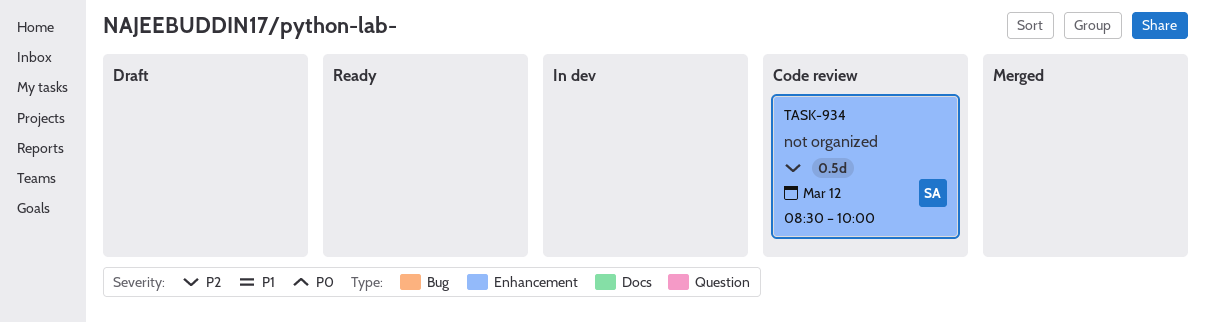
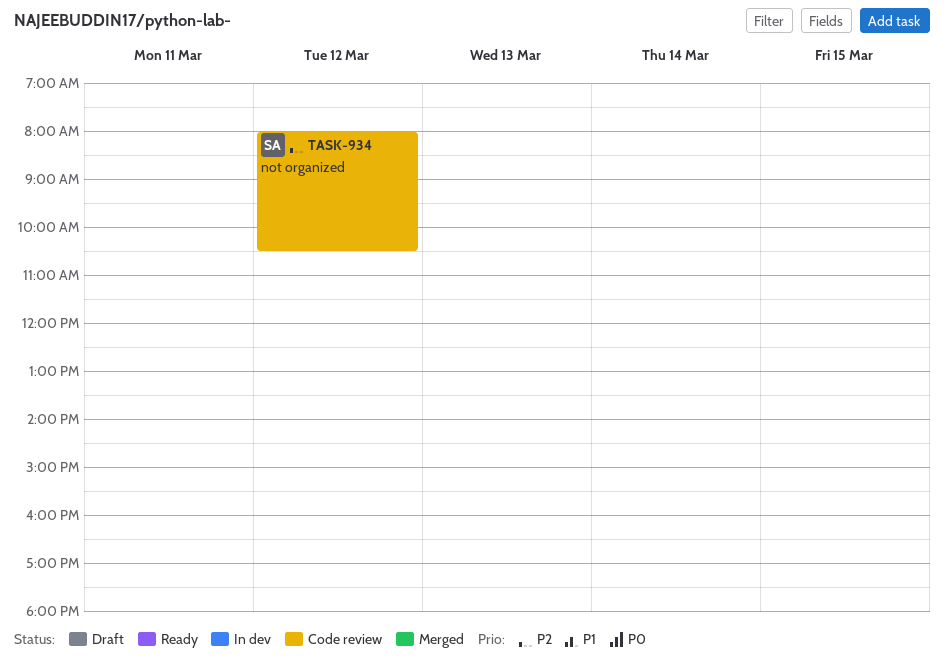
TASK-934, begins: 08:30 -> 08:00
TASK-934, ends: 10:00 -> 10:30

